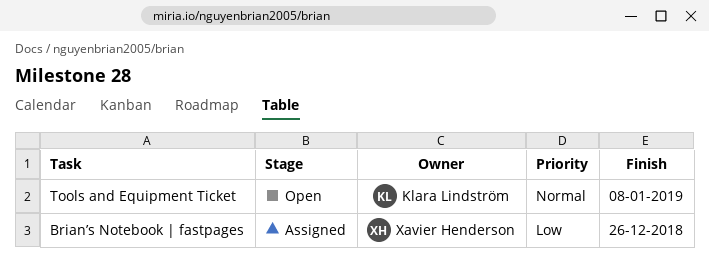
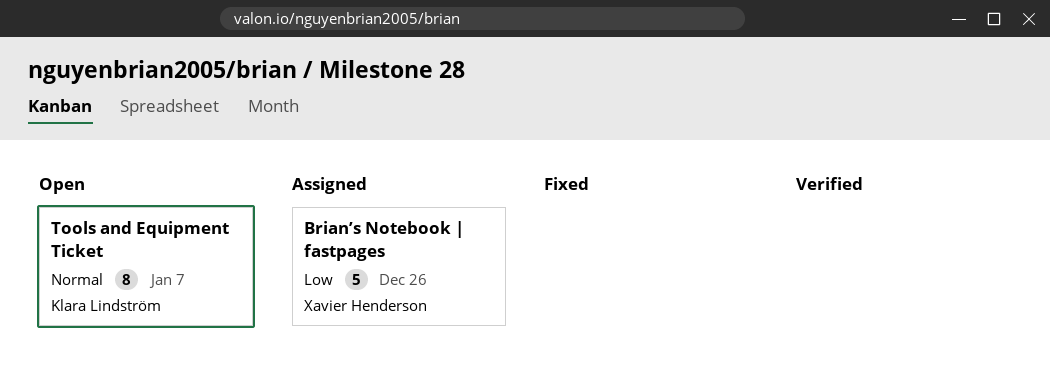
Tools and Equipment Ticket, due: Jan 8 -> Jan 7

